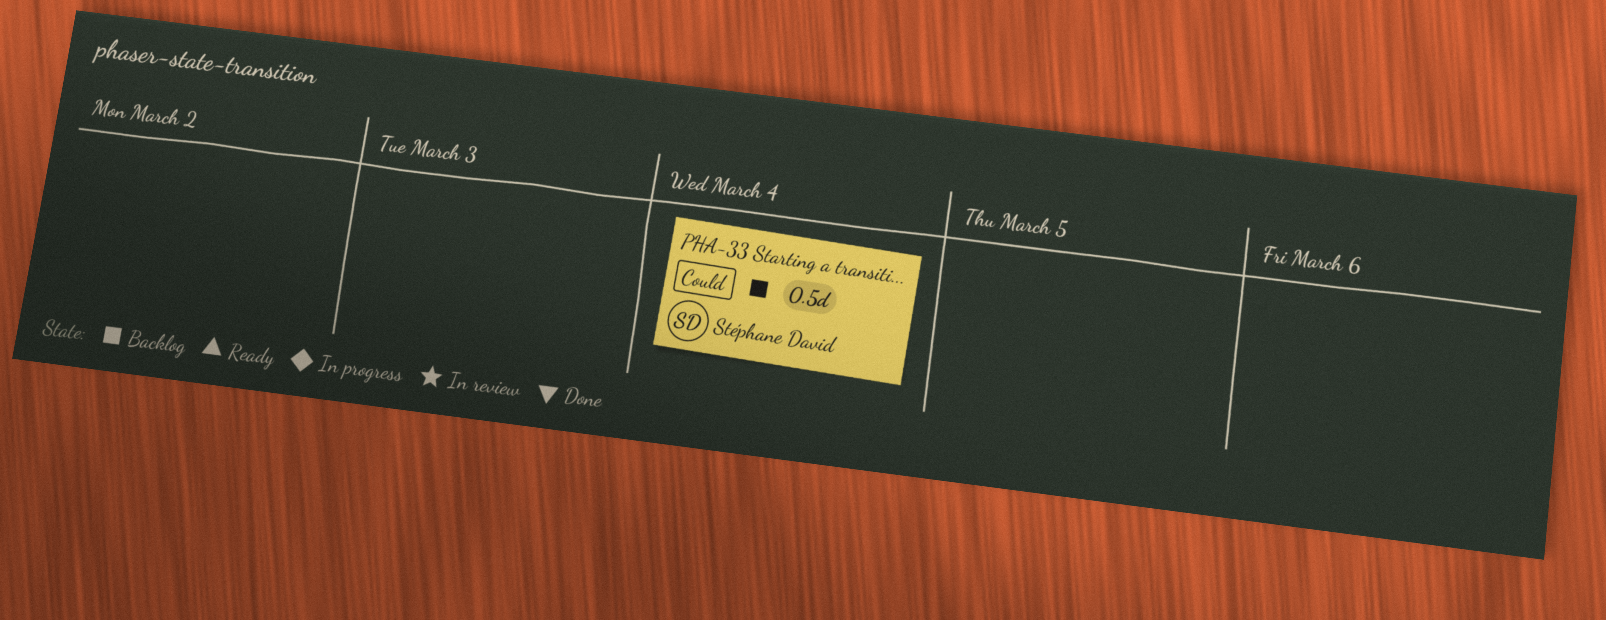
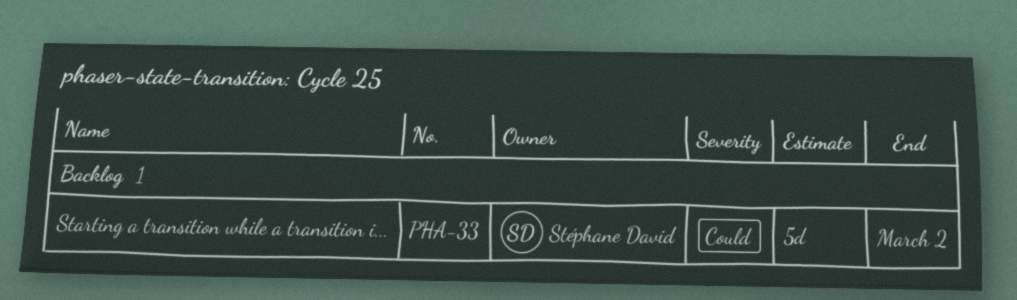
PHA-33, estimate: 0.5d -> 5d
PHA-33, due: Mar 4 -> Mar 2

